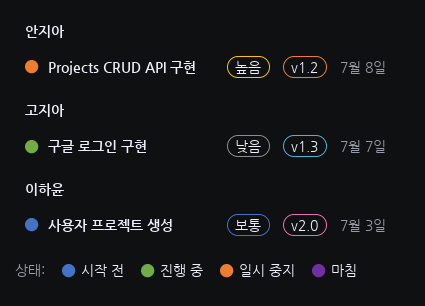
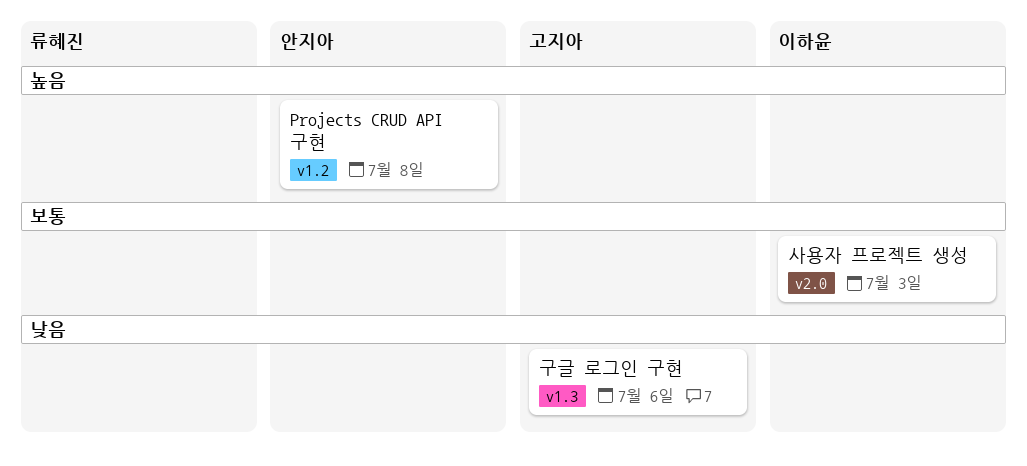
구글 로그인 구현, due: Jul 7 -> Jul 6

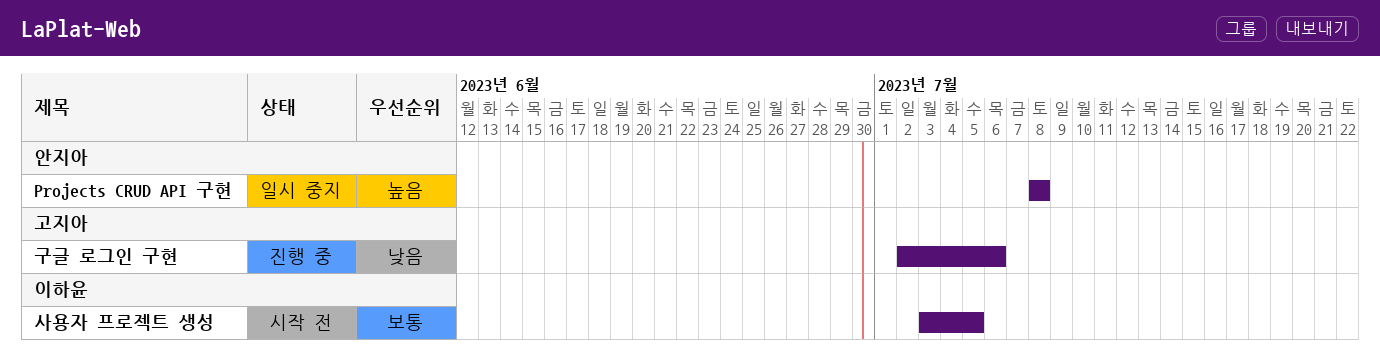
사용자 프로젝트 생성, due: Jul 3 -> Jul 5

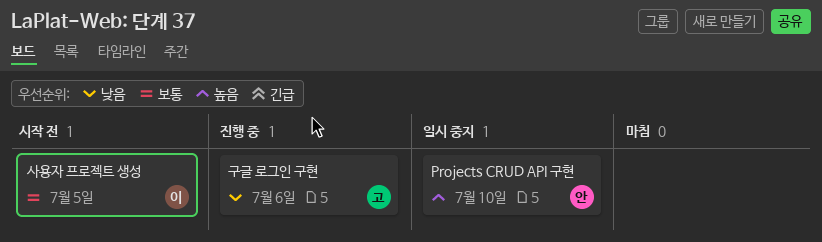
Projects CRUD API 구현, due: Jul 8 -> Jul 10

